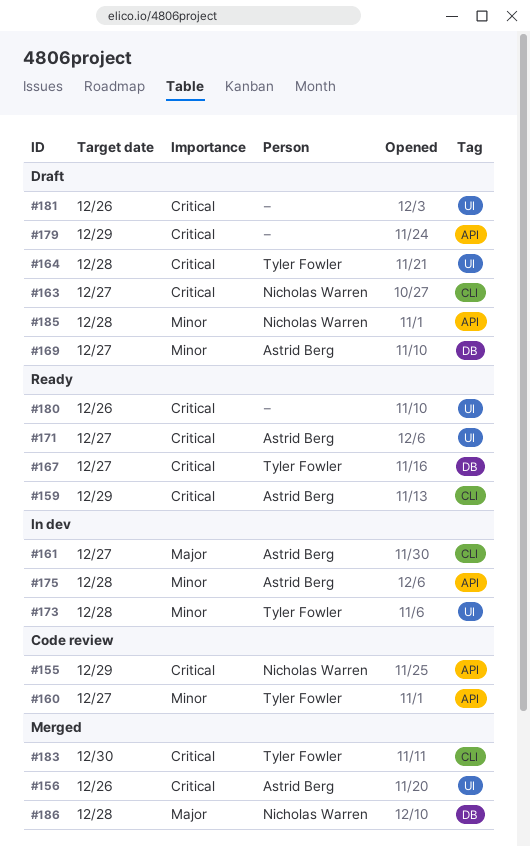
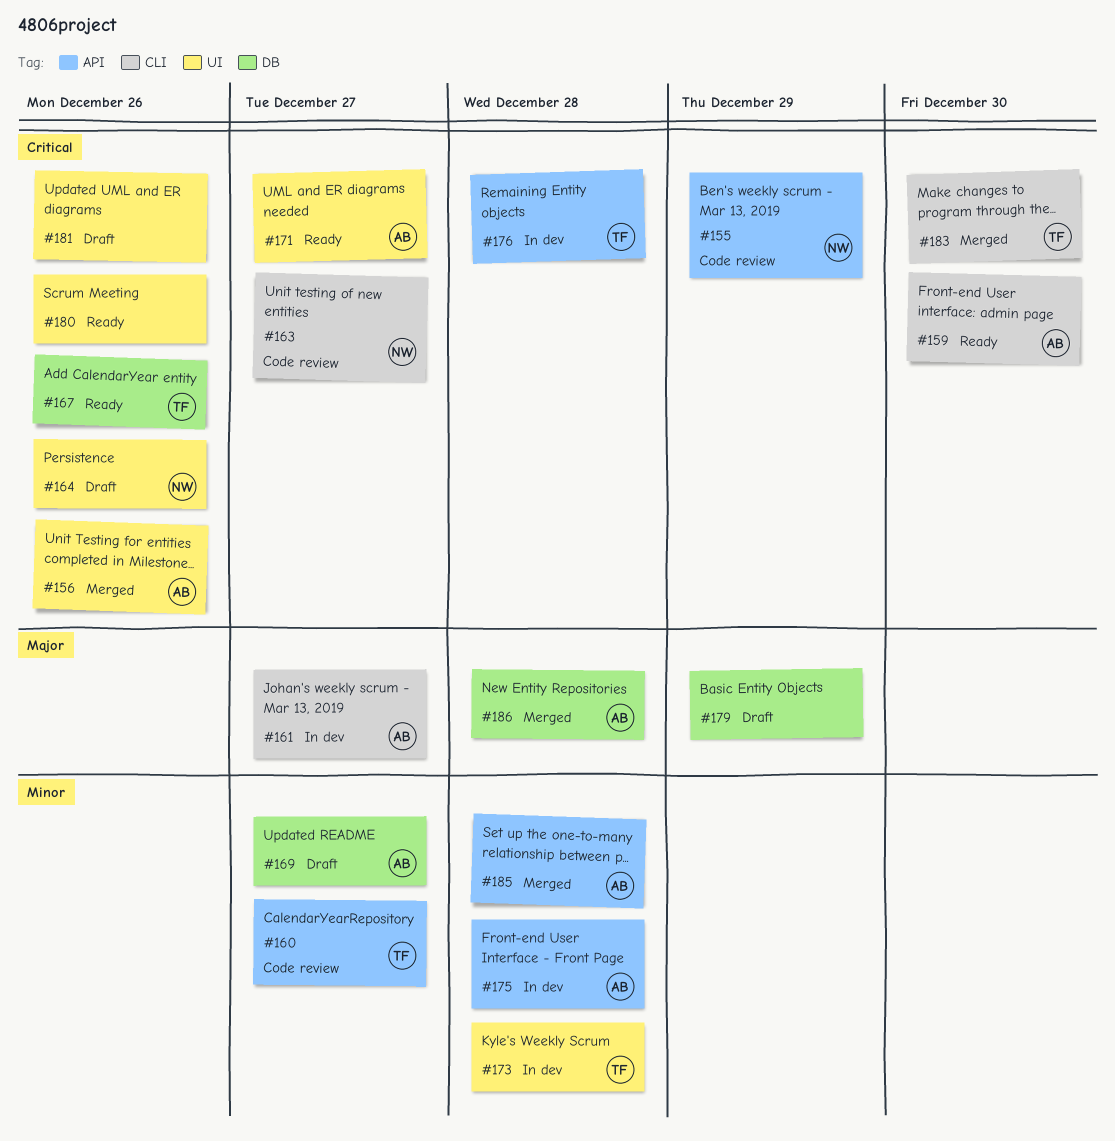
#159, due: Dec 29 -> Dec 30
#163, status: Draft -> Code review
#164, owner: Tyler Fowler -> Nicholas Warren
#164, due: Dec 28 -> Dec 26
#167, due: Dec 27 -> Dec 26
#176: none -> present
#179, priority: Critical -> Major
#179, label: API -> DB
#185, status: Draft -> Merged
#185, owner: Nicholas Warren -> Astrid Berg
#186, owner: Nicholas Warren -> Astrid Berg

